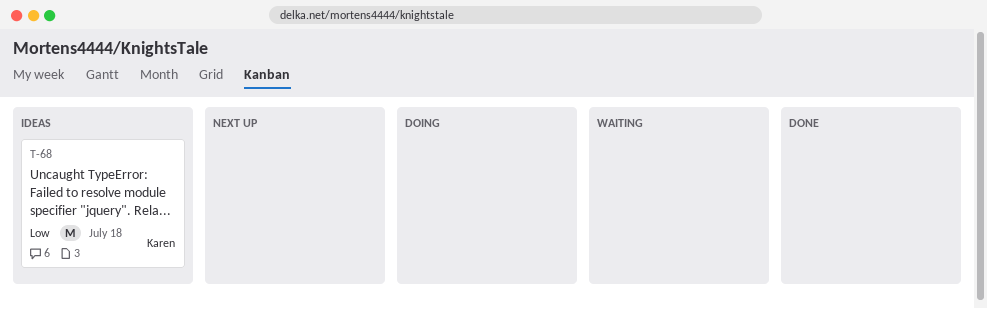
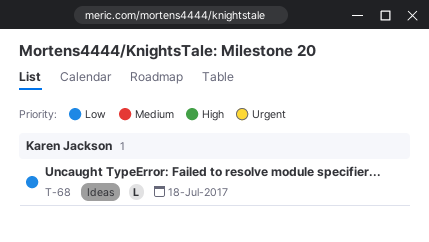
T-68, estimate: M -> L

